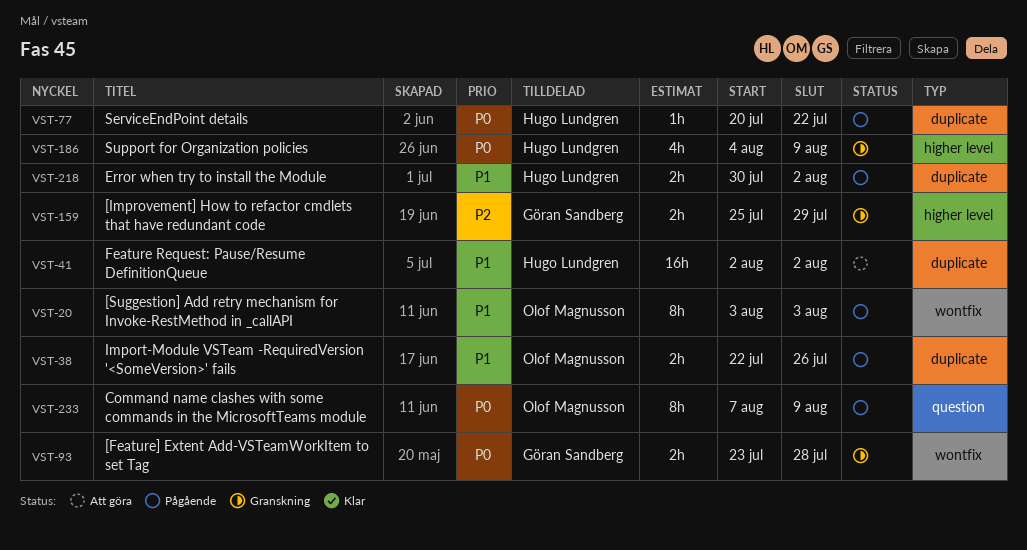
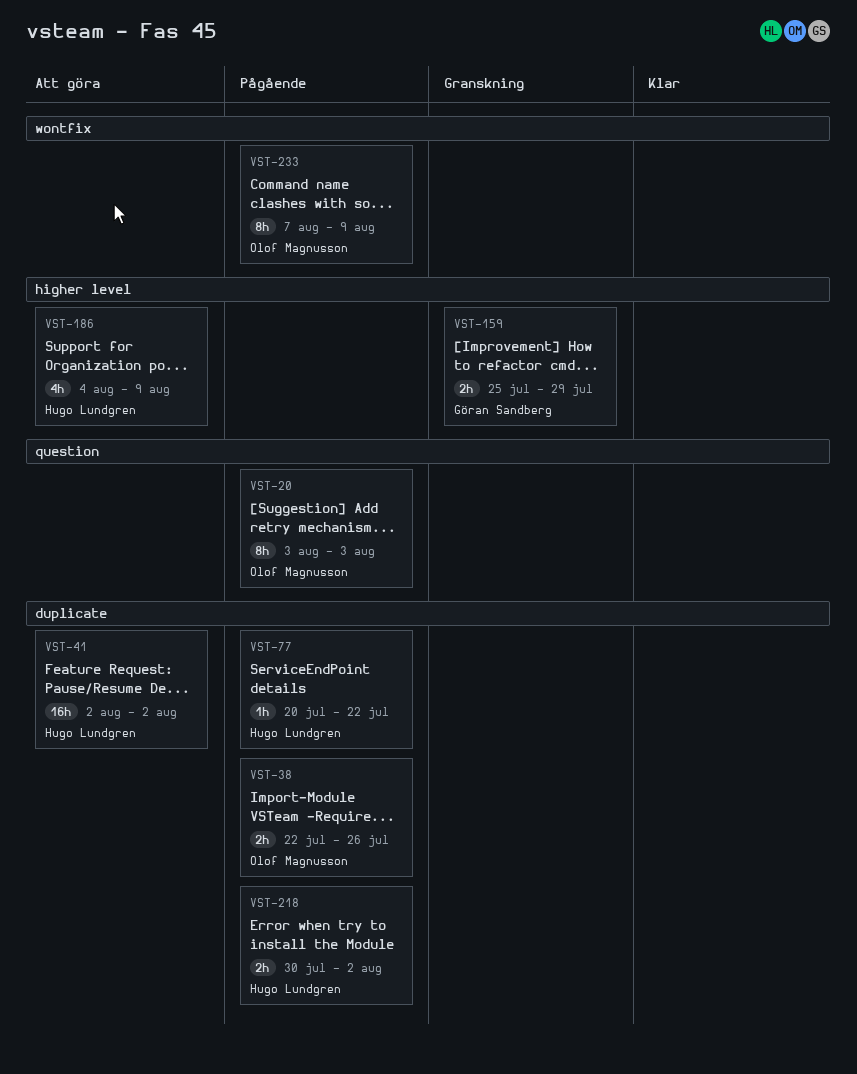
VST-20, label: wontfix -> question
VST-93: present -> none
VST-186, status: Granskning -> Att göra
VST-233, label: question -> wontfix

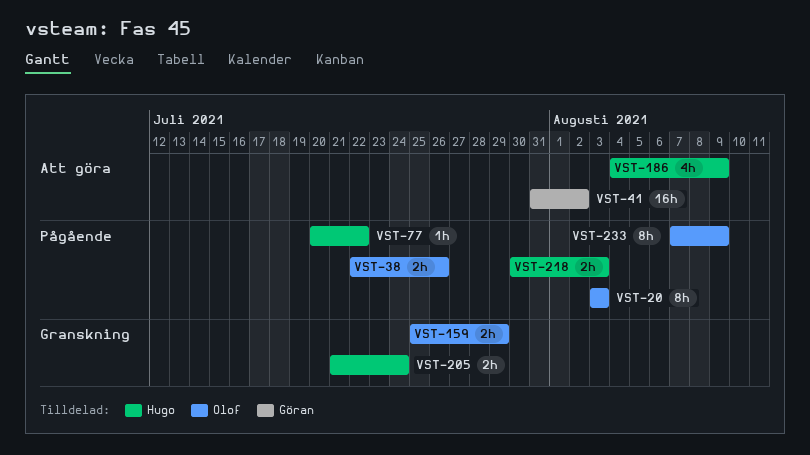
VST-41, owner: Hugo Lundgren -> Göran Sandberg
VST-41, start: Aug 2 -> Jul 31
VST-159, owner: Göran Sandberg -> Olof Magnusson
VST-205: none -> present
VST-218, due: Aug 2 -> Aug 3

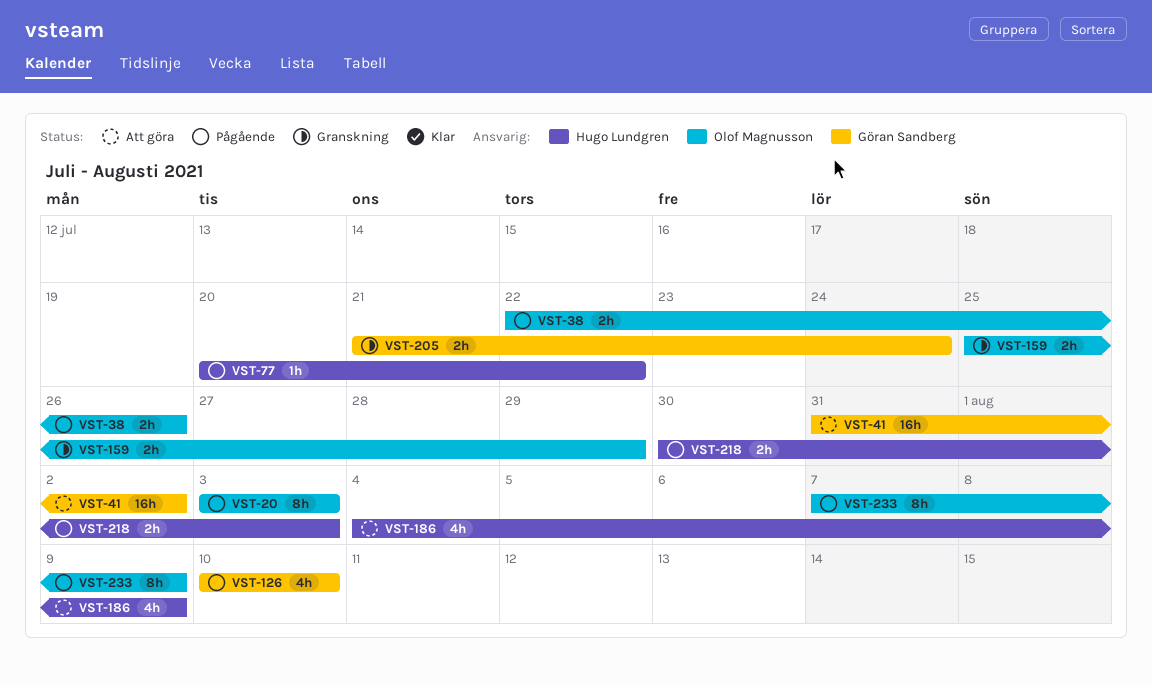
VST-126: none -> present
VST-205, owner: Hugo Lundgren -> Göran Sandberg

